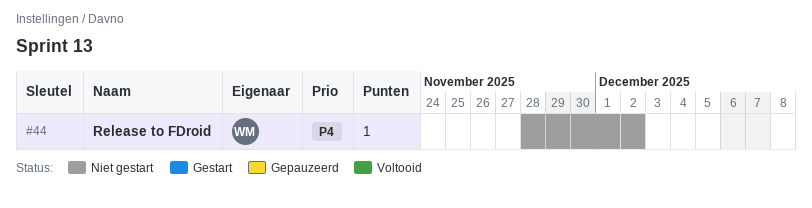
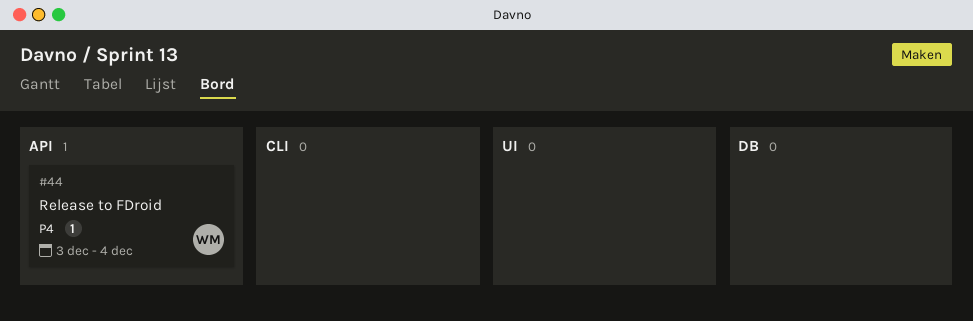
#44, start: Nov 28 -> Dec 3
#44, due: Dec 2 -> Dec 4

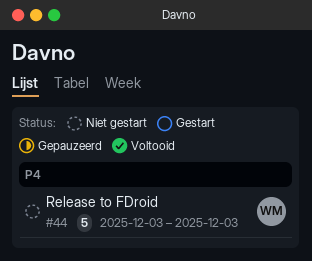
#44, estimate: 1 -> 5
#44, due: Dec 4 -> Dec 3

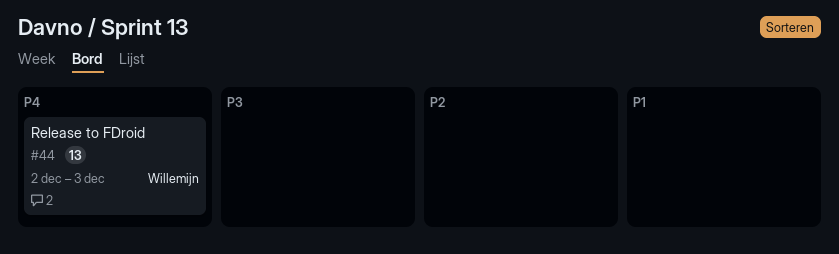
#44, estimate: 5 -> 13
#44, start: Dec 3 -> Dec 2

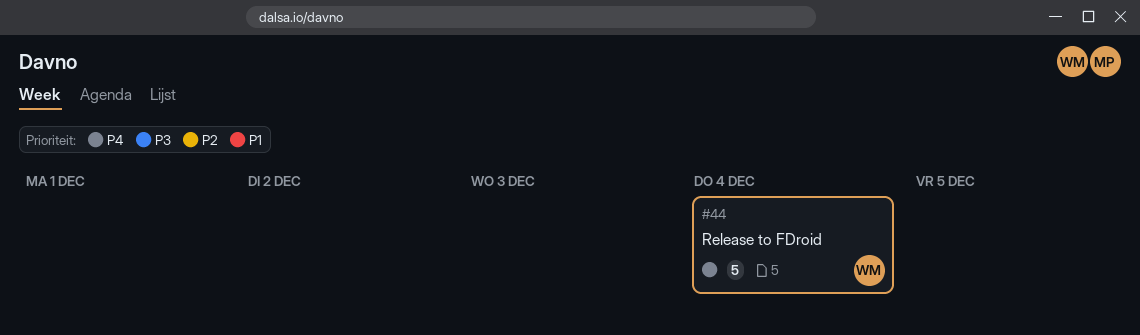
#44, estimate: 13 -> 5
#44, due: Dec 3 -> Dec 4

